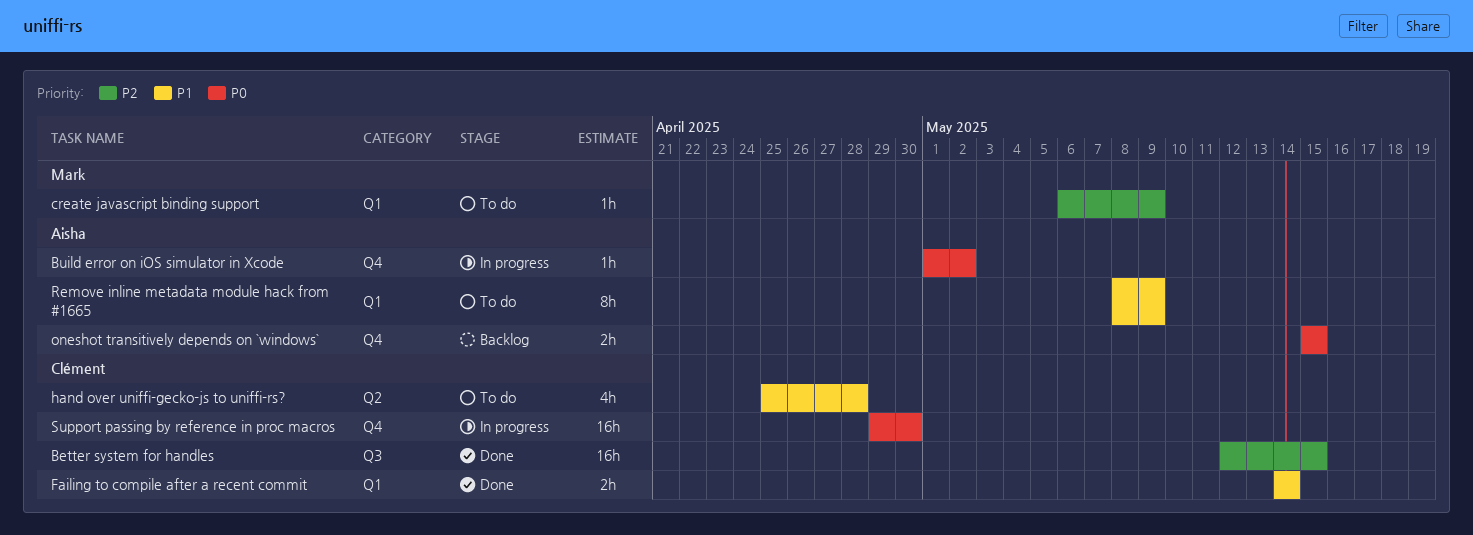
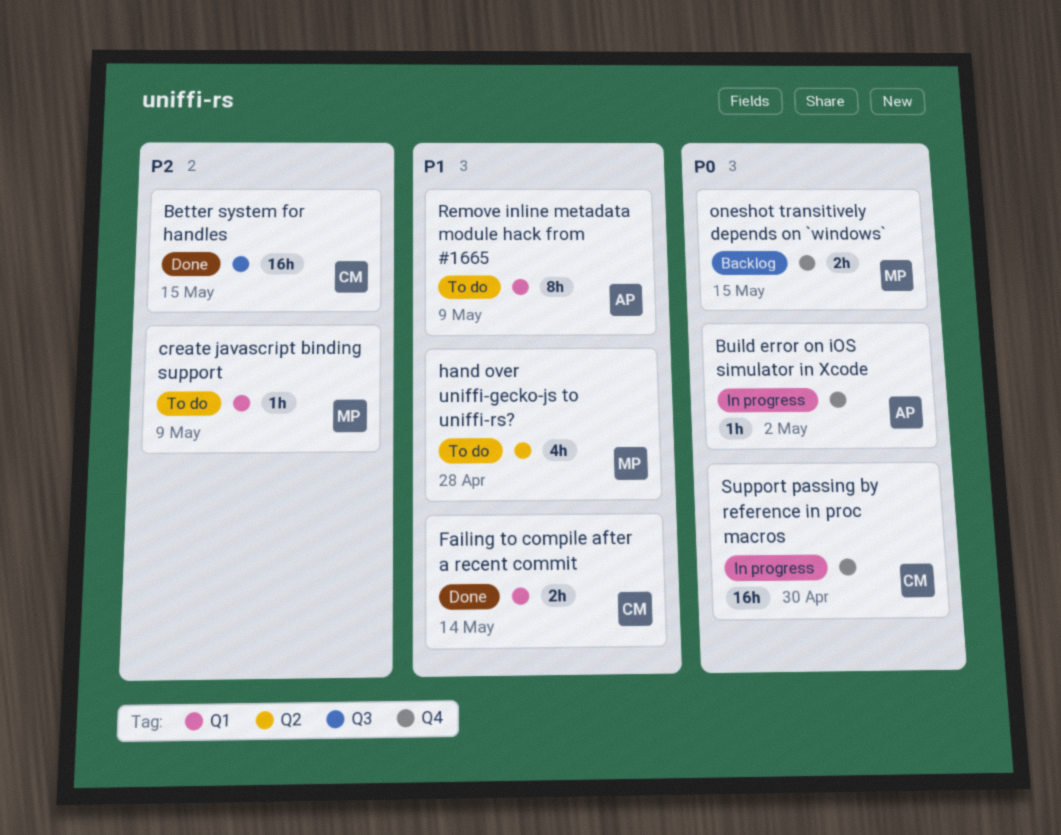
hand over uniffi-gecko-js to uniffi-rs?, owner: Clément -> Mark
oneshot transitively depends on `windows`, owner: Aisha -> Mark

